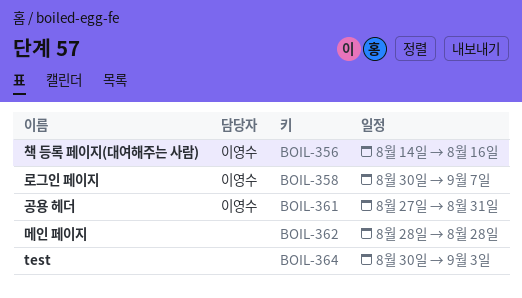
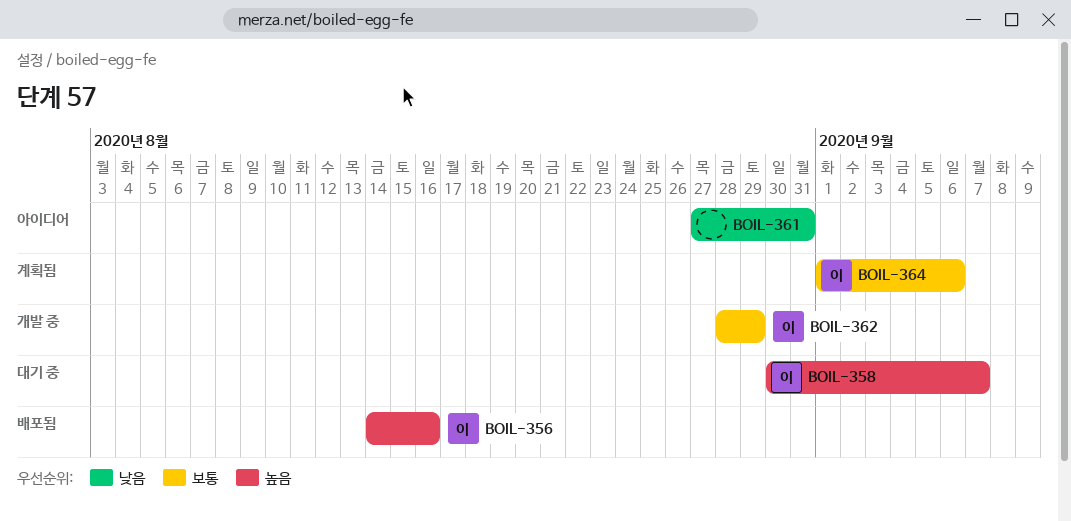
BOIL-361, owner: 이영수 -> none
BOIL-362, owner: none -> 이영수
BOIL-362, due: Aug 28 -> Aug 29
BOIL-364, owner: none -> 이영수
BOIL-364, start: Aug 30 -> Sep 1
BOIL-364, due: Sep 3 -> Sep 6

